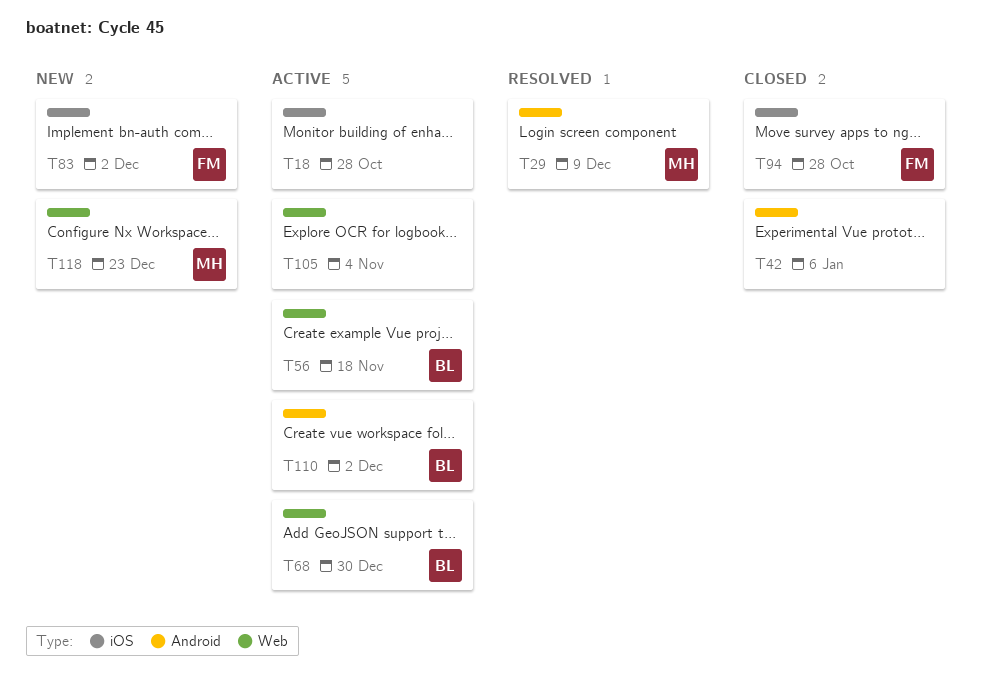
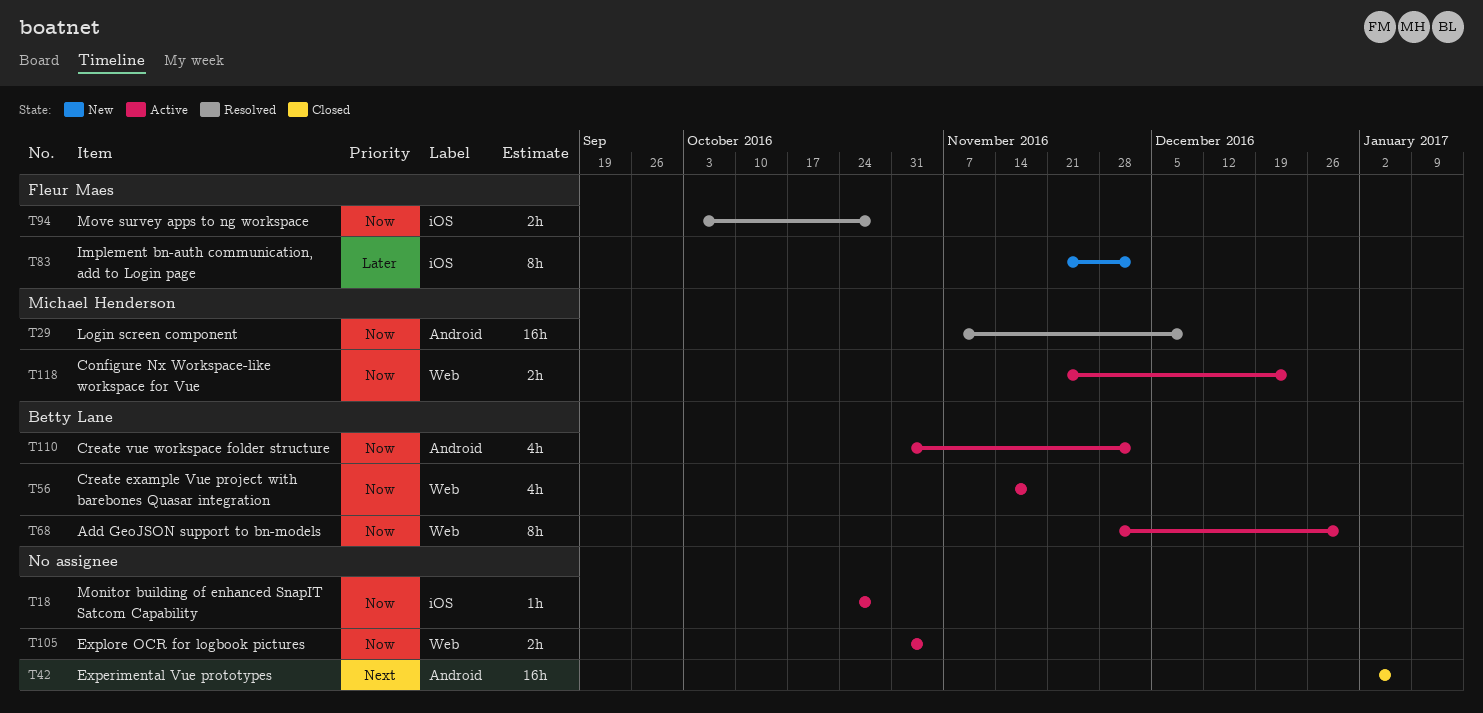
T94, status: Closed -> Resolved
T118, status: New -> Active

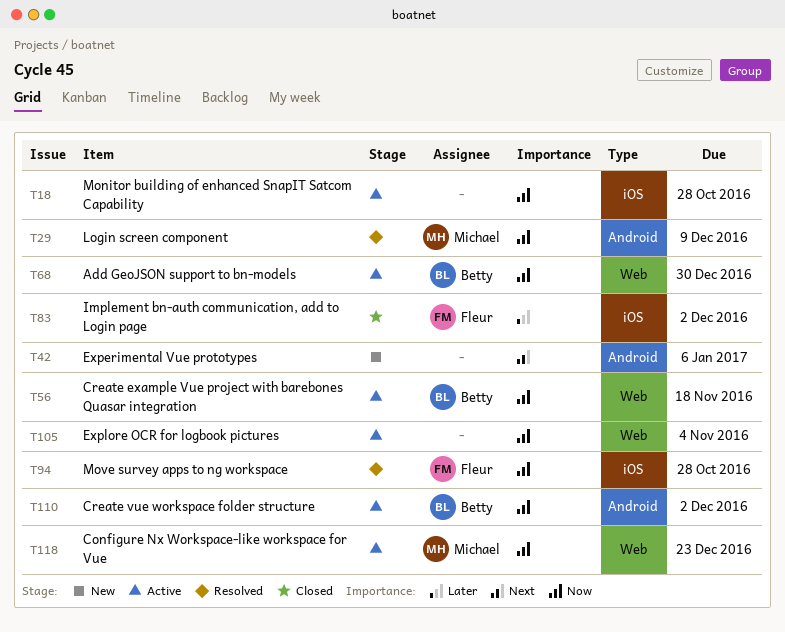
T42, status: Closed -> New
T83, status: New -> Closed

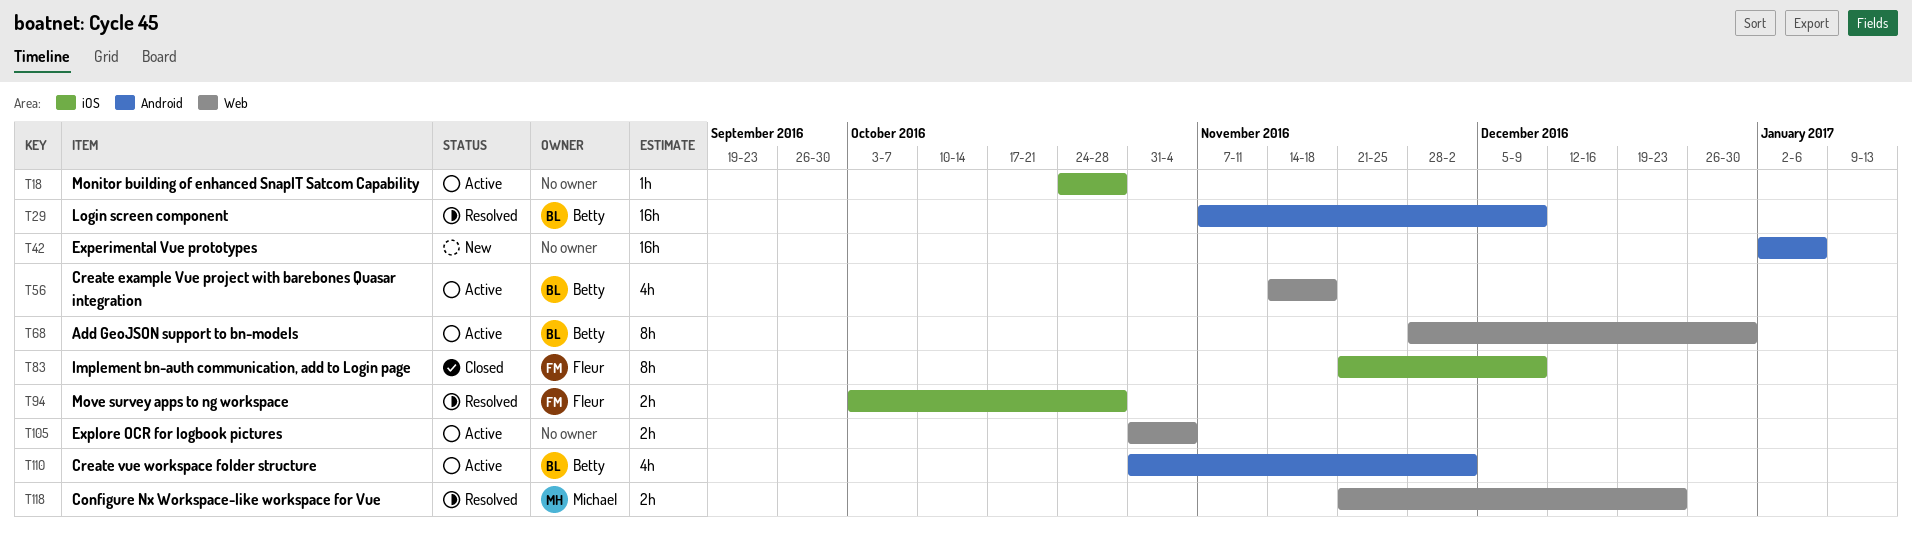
T29, owner: Michael -> Betty
T83, due: Dec 2 -> Dec 9
T118, status: Active -> Resolved

